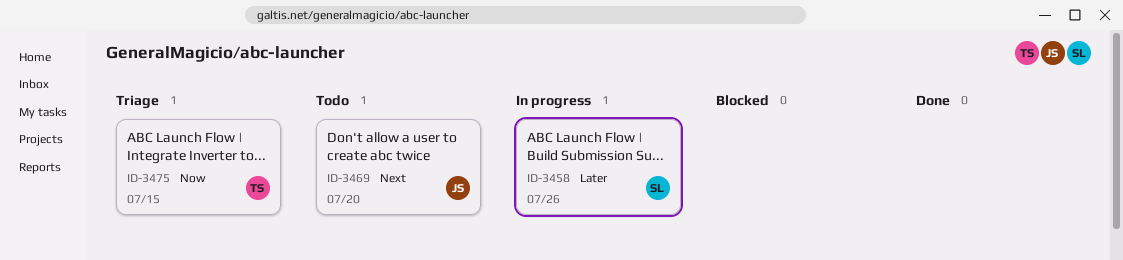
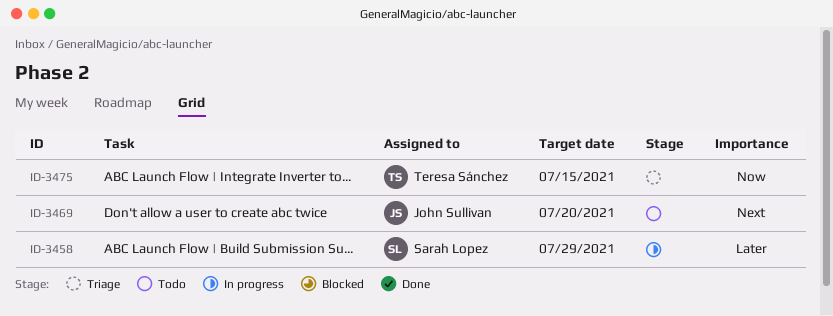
ID-3458, due: Jul 26 -> Jul 29

